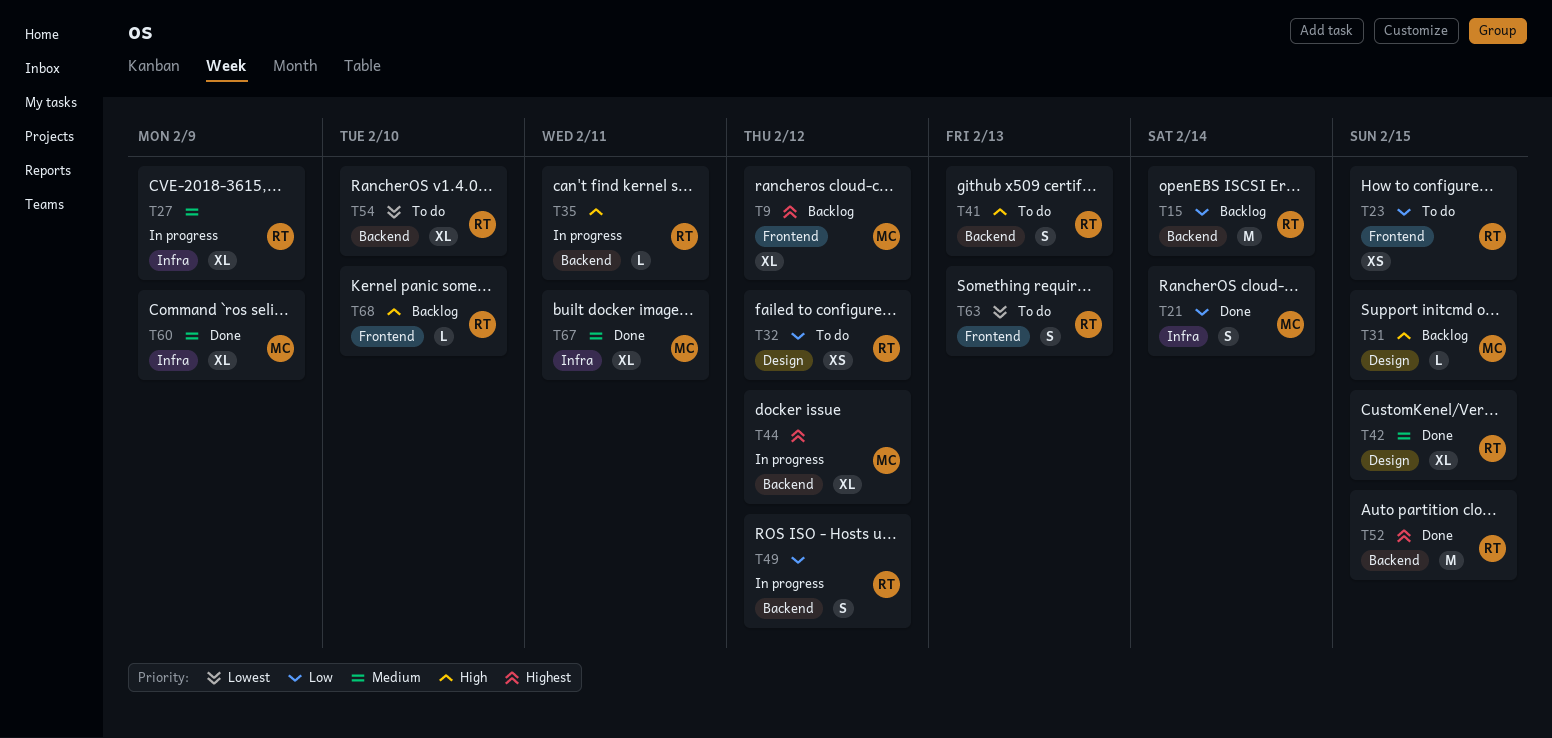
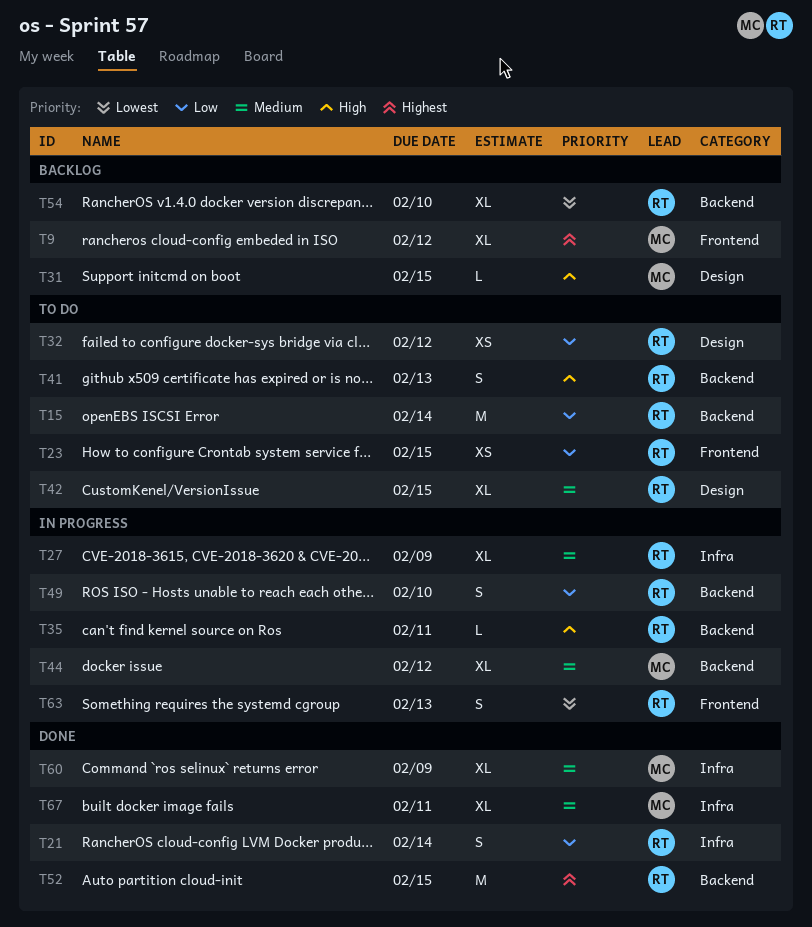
T15, status: Backlog -> To do
T21, owner: MC -> RT
T42, status: Done -> To do
T44, priority: Highest -> Medium
T49, due: Feb 12 -> Feb 10
T54, status: To do -> Backlog
T63, status: To do -> In progress
T68: present -> none

